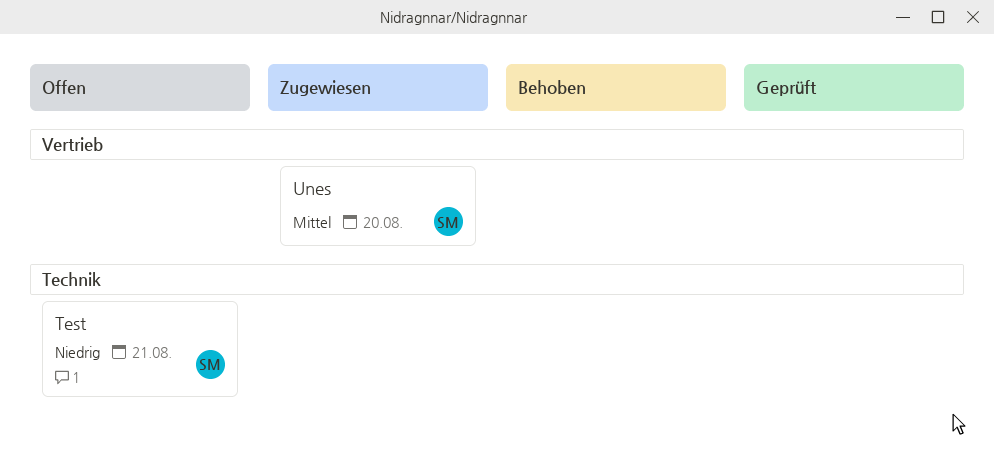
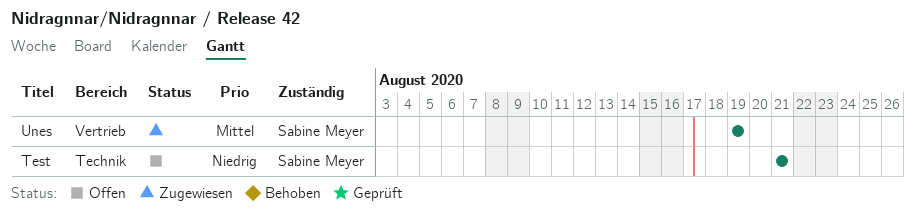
Unes, due: Aug 20 -> Aug 19

